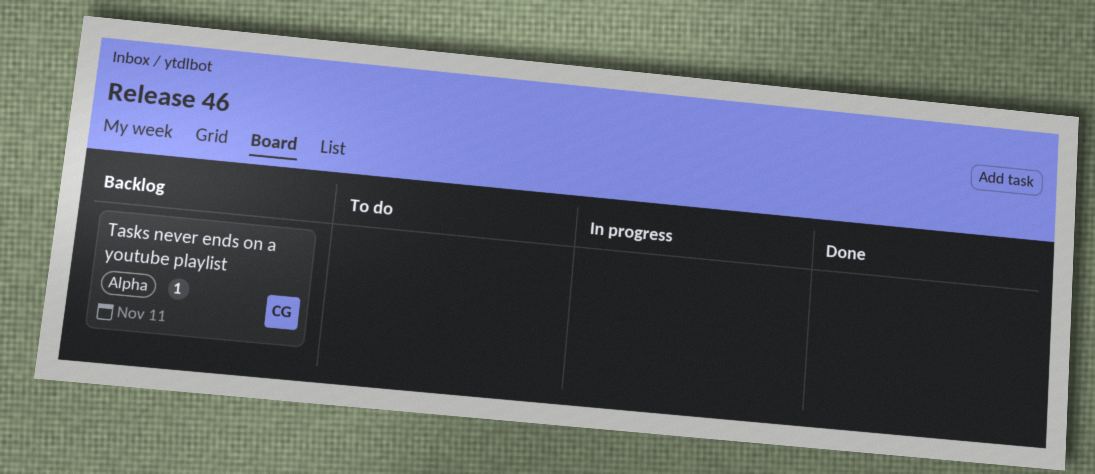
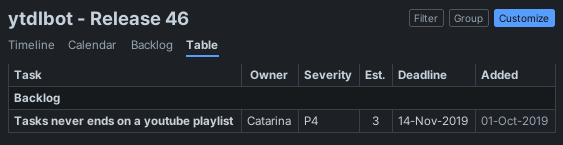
Tasks never ends on a youtube playlist, estimate: 1 -> 3
Tasks never ends on a youtube playlist, due: Nov 11 -> Nov 14

